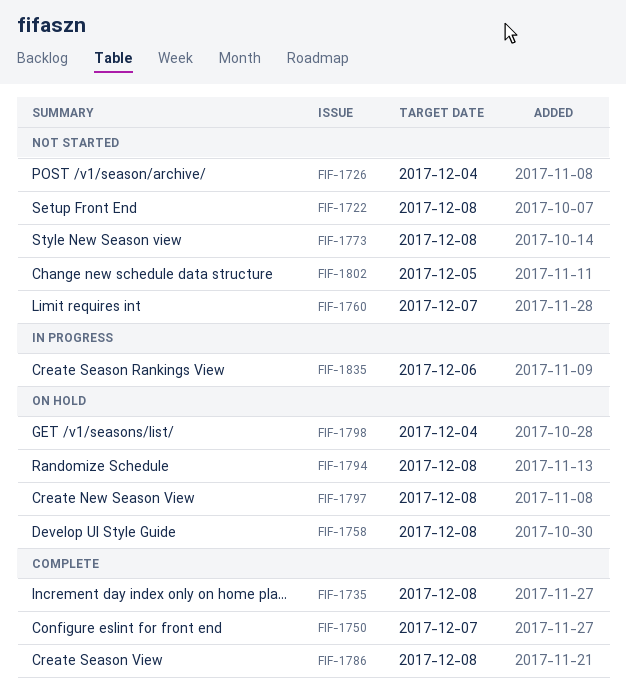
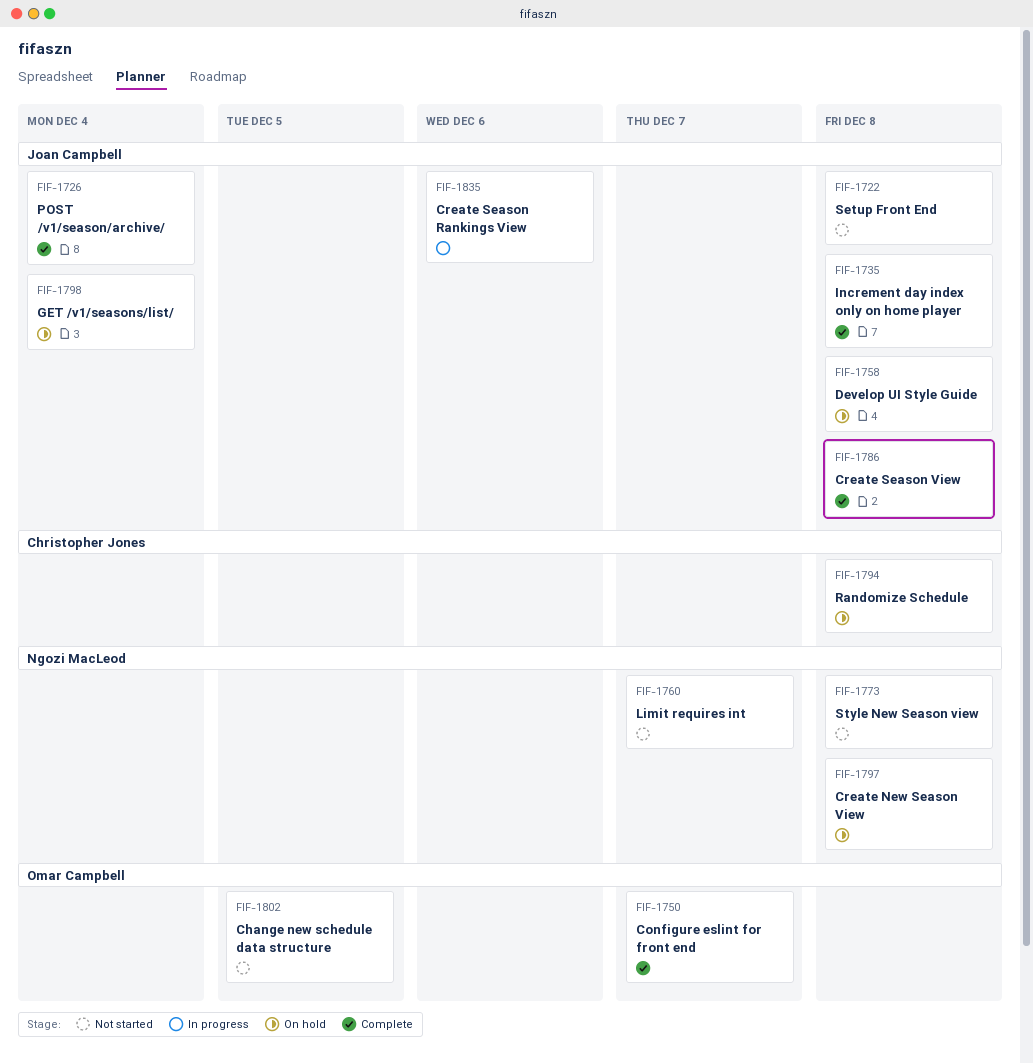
FIF-1726, status: Not started -> Complete

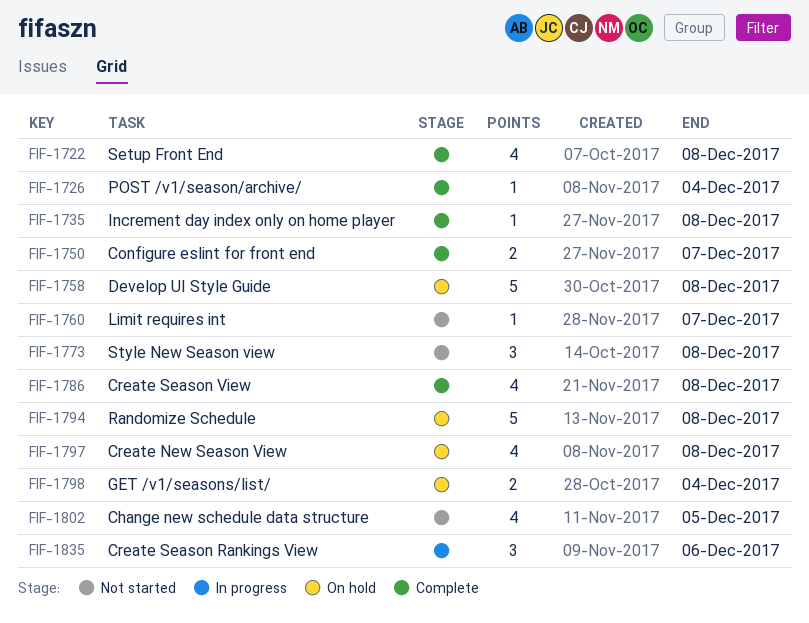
FIF-1722, status: Not started -> Complete

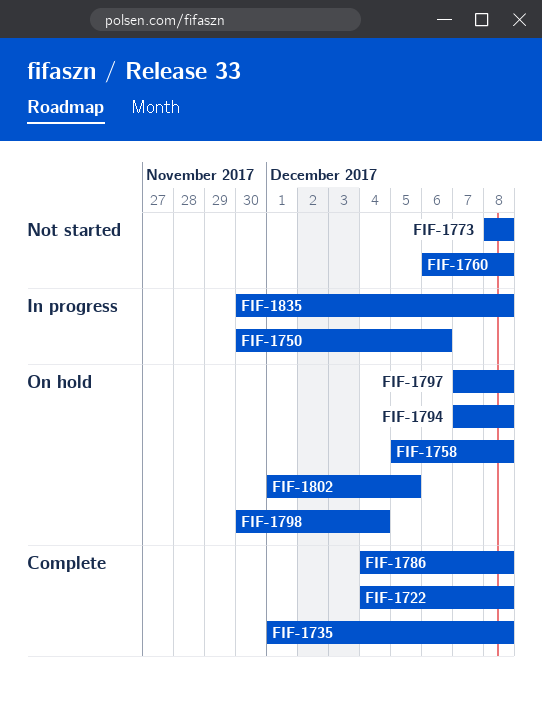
FIF-1726: present -> none
FIF-1750, status: Complete -> In progress
FIF-1750, due: Dec 7 -> Dec 6
FIF-1760, due: Dec 7 -> Dec 8
FIF-1802, status: Not started -> On hold
FIF-1835, due: Dec 6 -> Dec 8

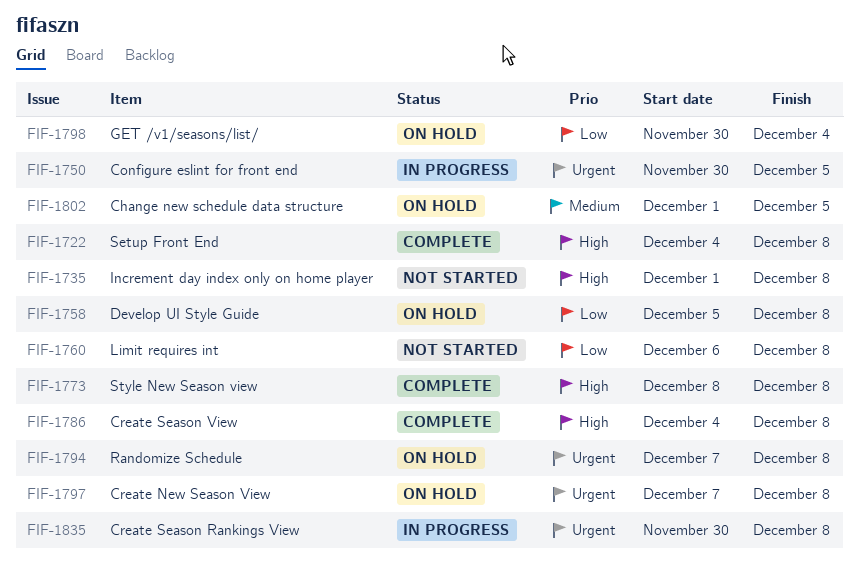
FIF-1735, status: Complete -> Not started
FIF-1750, due: Dec 6 -> Dec 5
FIF-1773, status: Not started -> Complete

